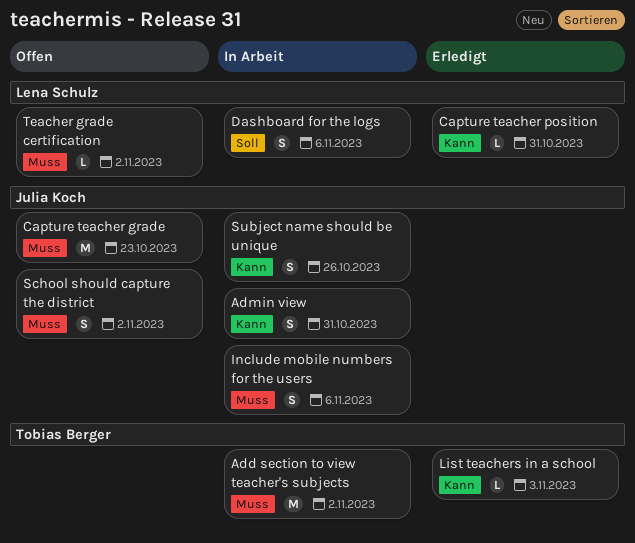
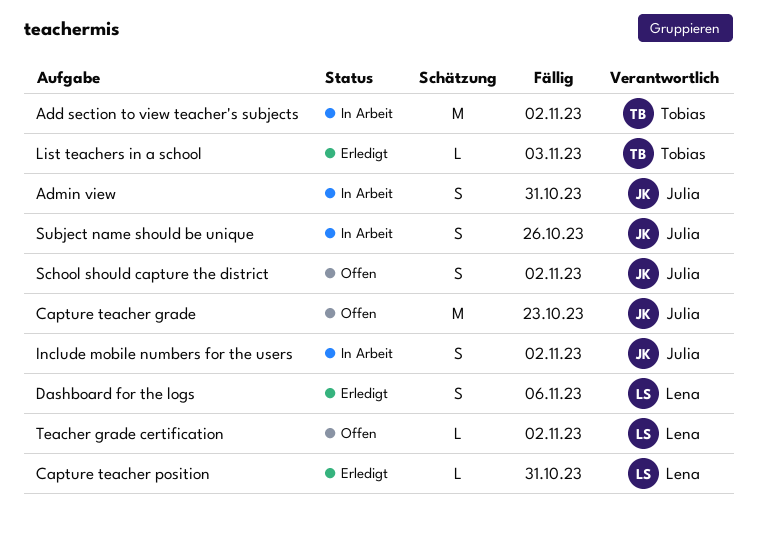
Dashboard for the logs, status: In Arbeit -> Erledigt
Include mobile numbers for the users, due: Nov 6 -> Nov 2

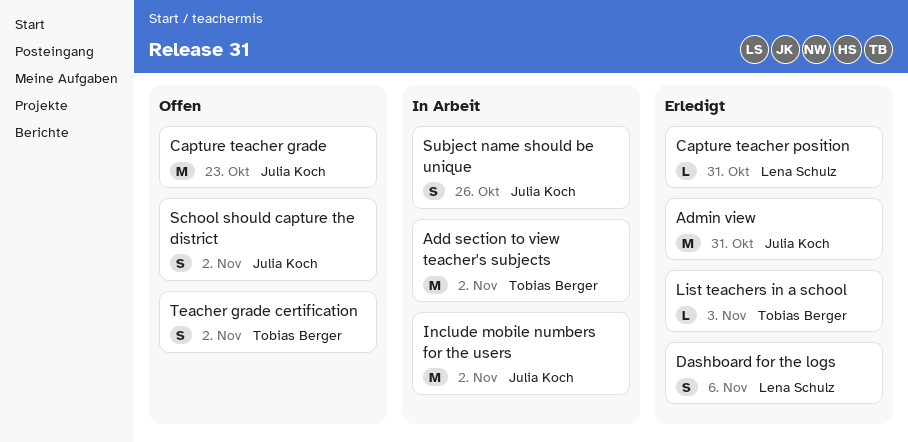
Admin view, status: In Arbeit -> Erledigt
Admin view, estimate: S -> M
Include mobile numbers for the users, estimate: S -> M
Teacher grade certification, owner: Lena Schulz -> Tobias Berger
Teacher grade certification, estimate: L -> S

